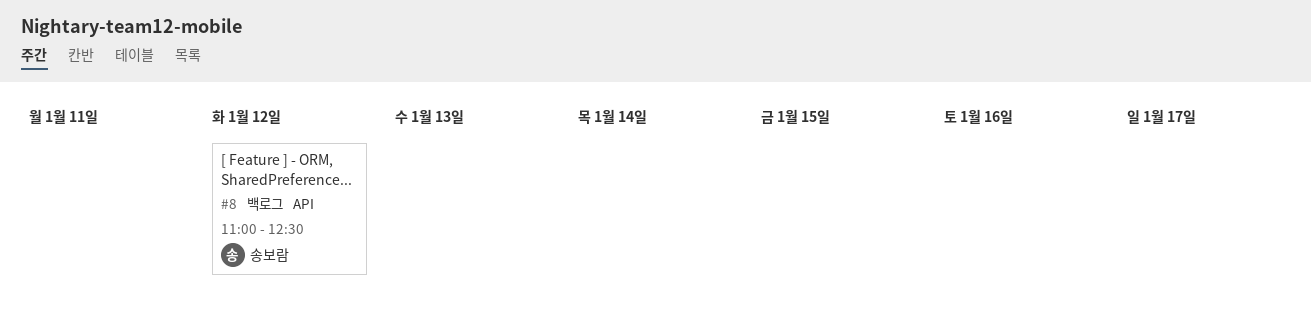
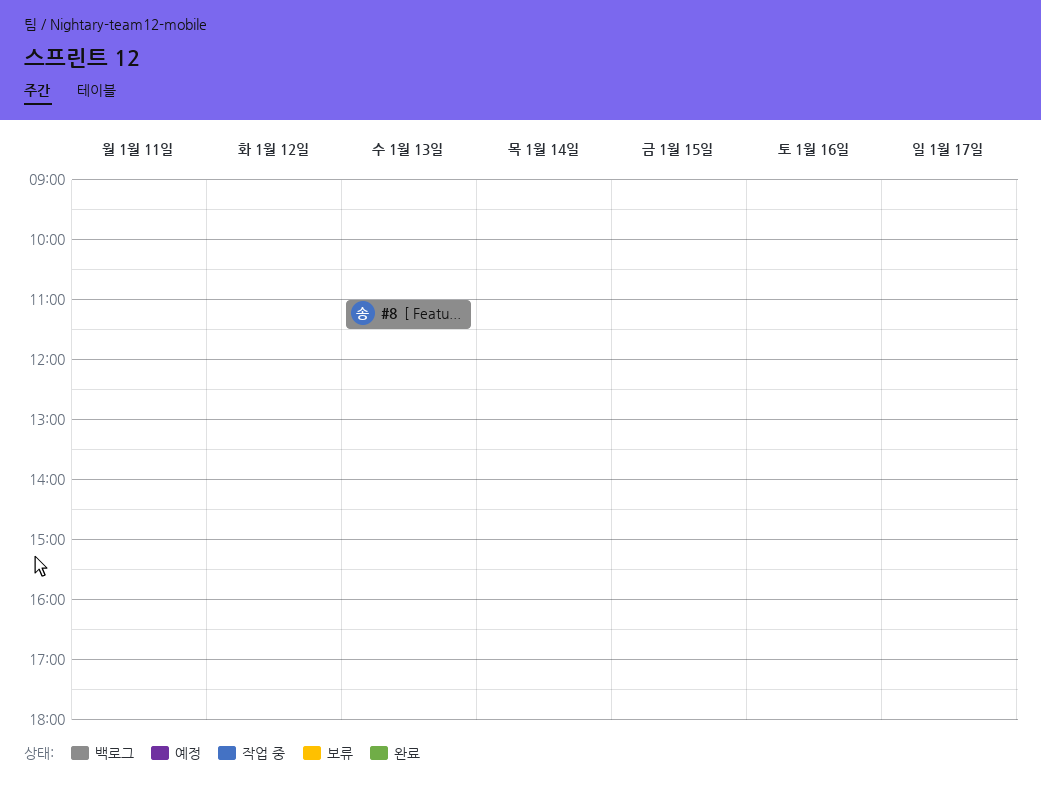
#8, day: Jan 12 -> Jan 13
#8, ends: 12:30 -> 11:30

